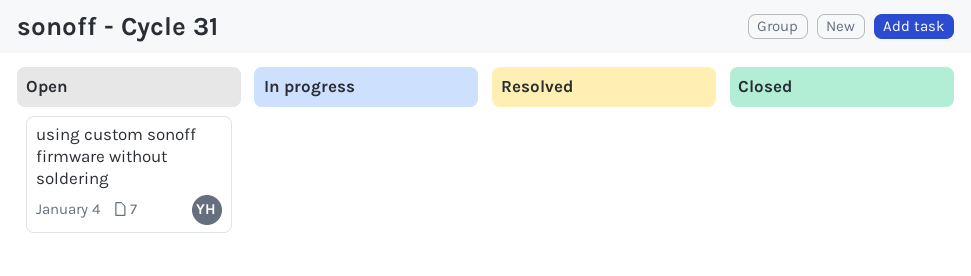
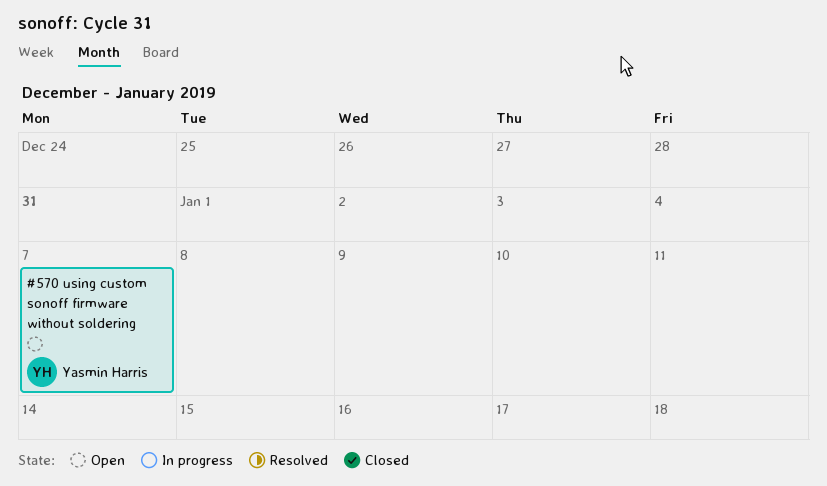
using custom sonoff firmware without soldering, due: Jan 4 -> Jan 7

